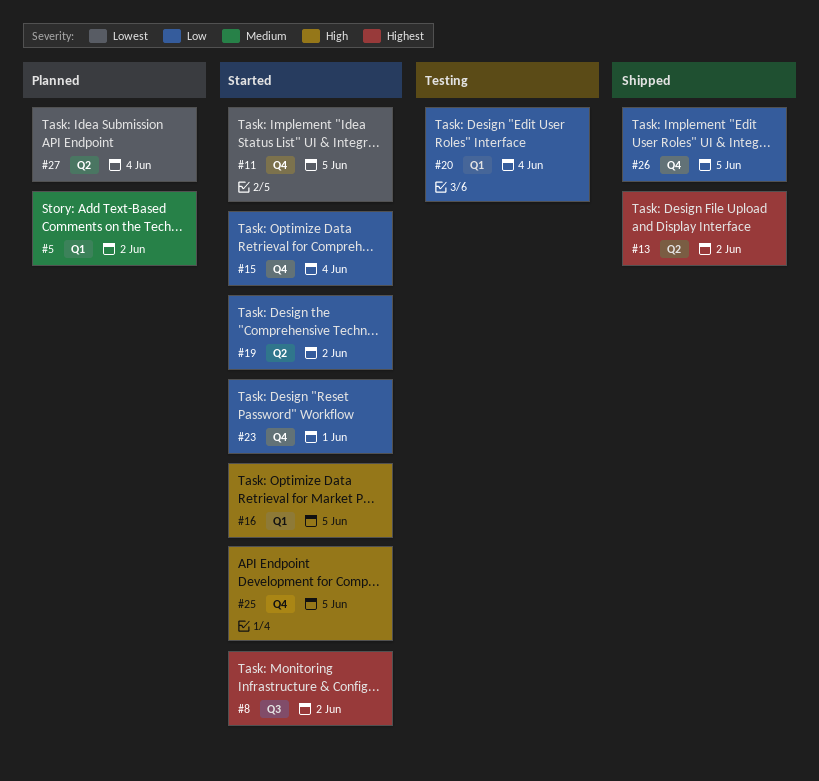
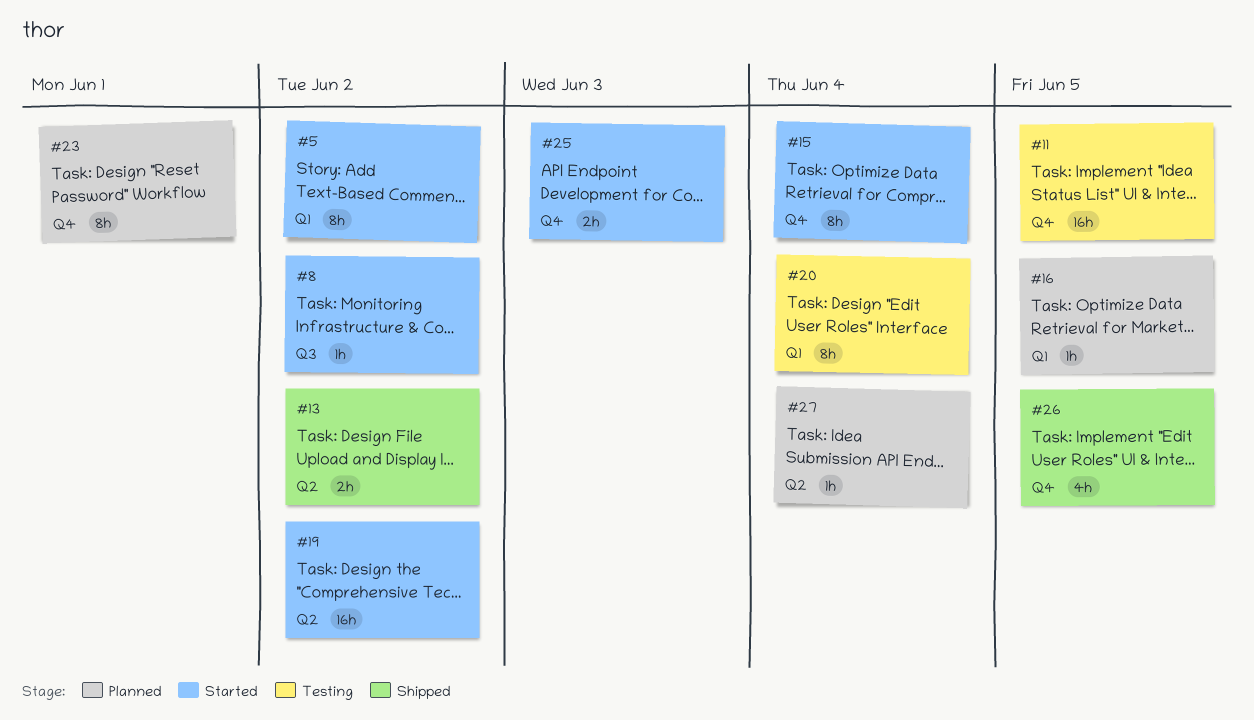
#5, status: Planned -> Started
#11, status: Started -> Testing
#16, status: Started -> Planned
#23, status: Started -> Planned
#25, due: Jun 5 -> Jun 3

